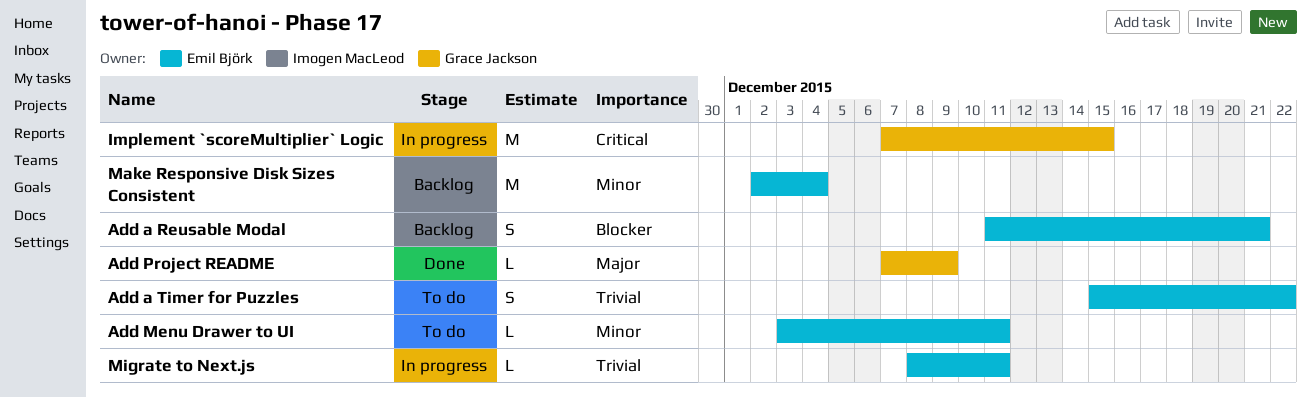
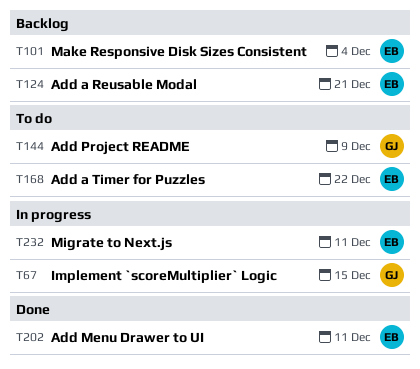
Add Menu Drawer to UI, status: To do -> Done
Add Project README, status: Done -> To do

